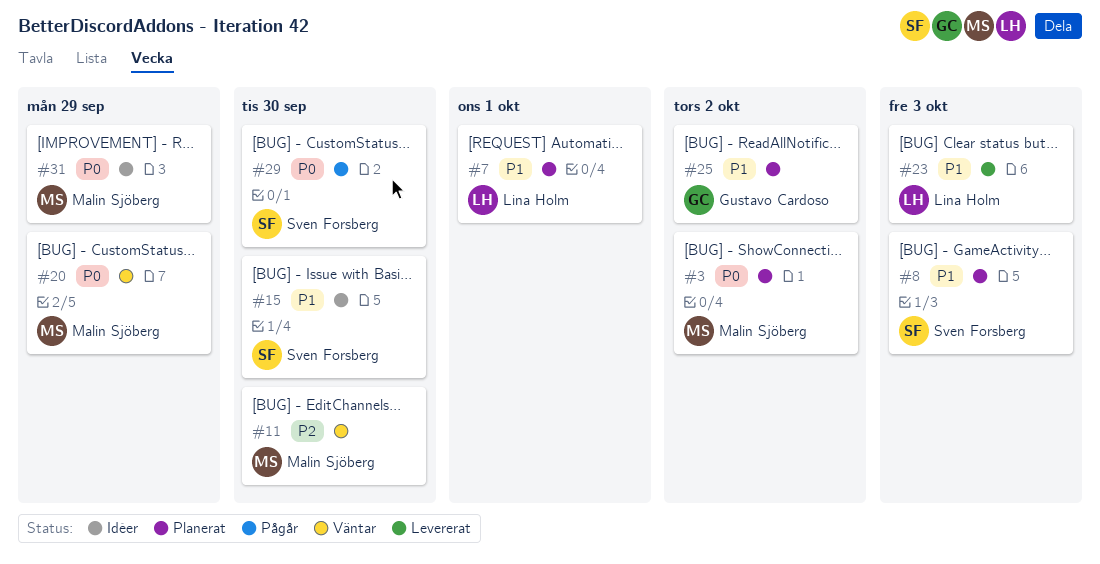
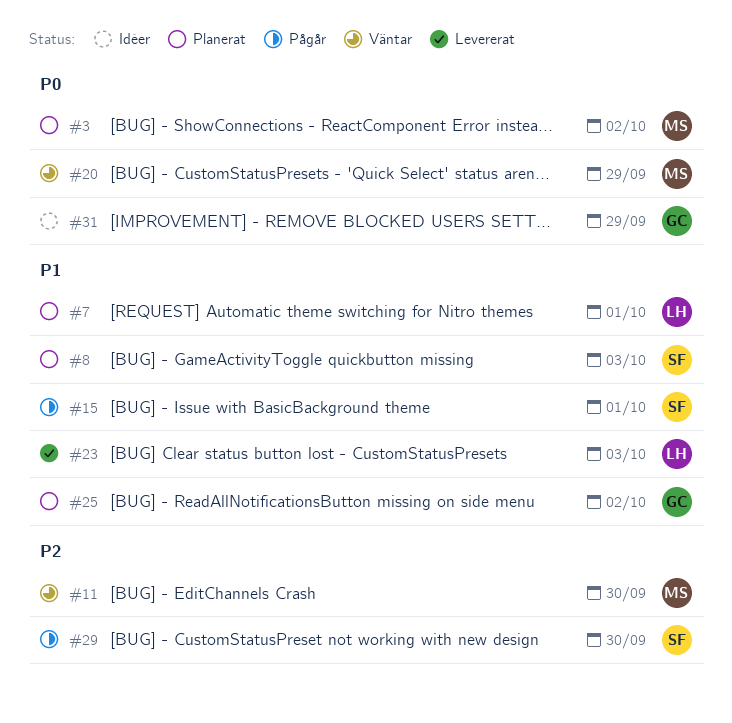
#15, status: Idéer -> Pågår
#15, due: Sep 30 -> Oct 1
#29, priority: P0 -> P2
#31, owner: Malin Sjöberg -> Gustavo Cardoso

